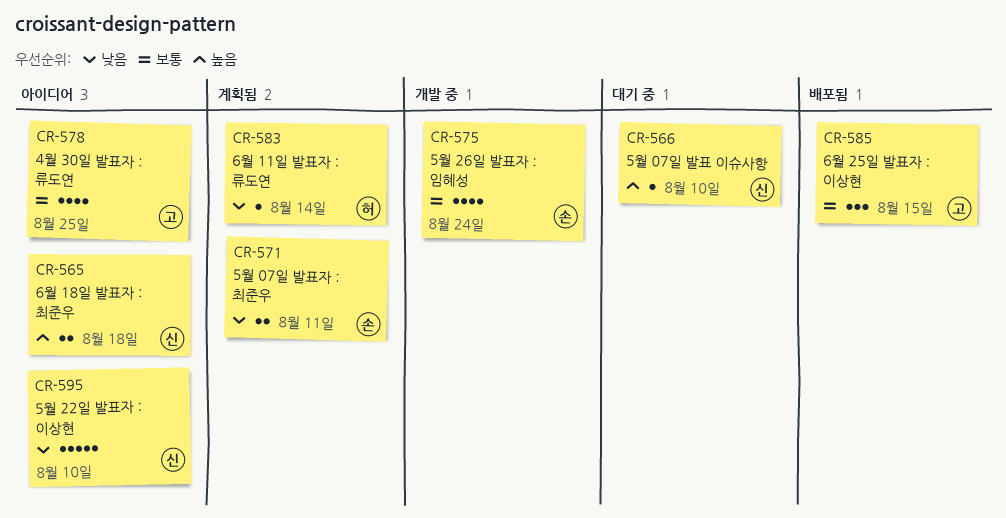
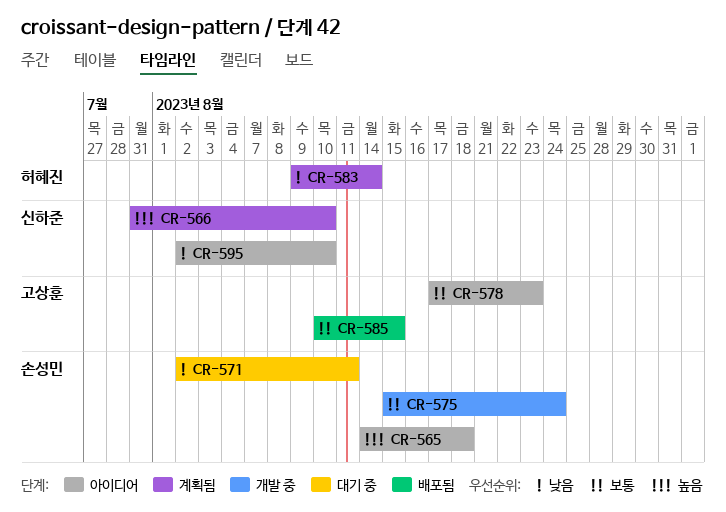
CR-565, owner: 신하준 -> 손성민
CR-566, status: 대기 중 -> 계획됨
CR-571, status: 계획됨 -> 대기 중
CR-578, due: Aug 25 -> Aug 23

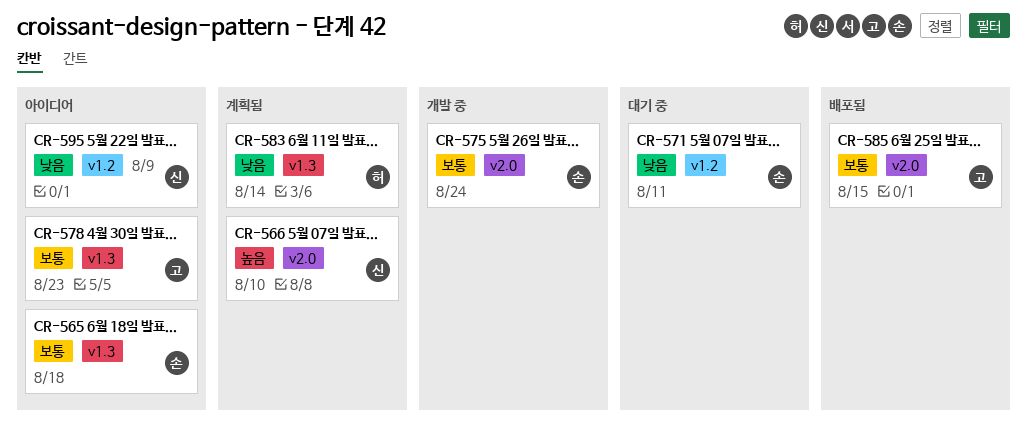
CR-565, priority: 높음 -> 보통
CR-595, due: Aug 10 -> Aug 9

